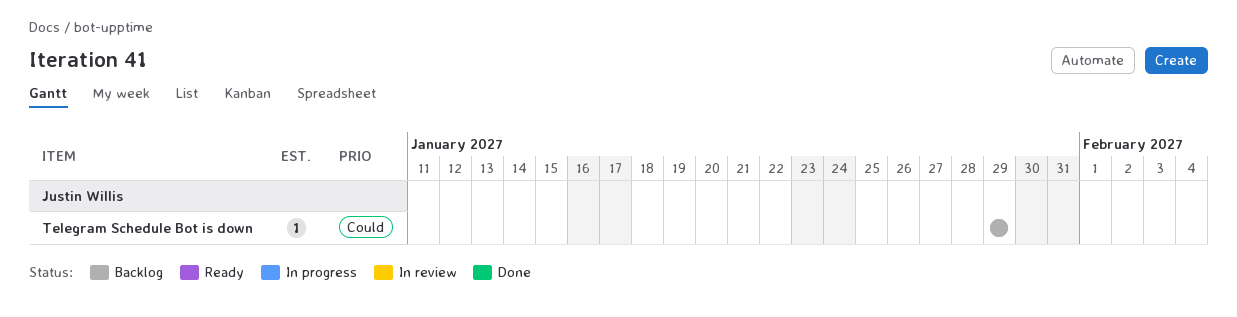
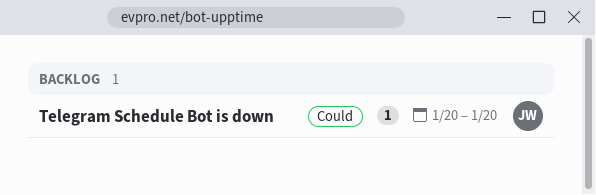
Telegram Schedule Bot is down, start: Jan 29 -> Jan 20
Telegram Schedule Bot is down, due: Jan 29 -> Jan 20

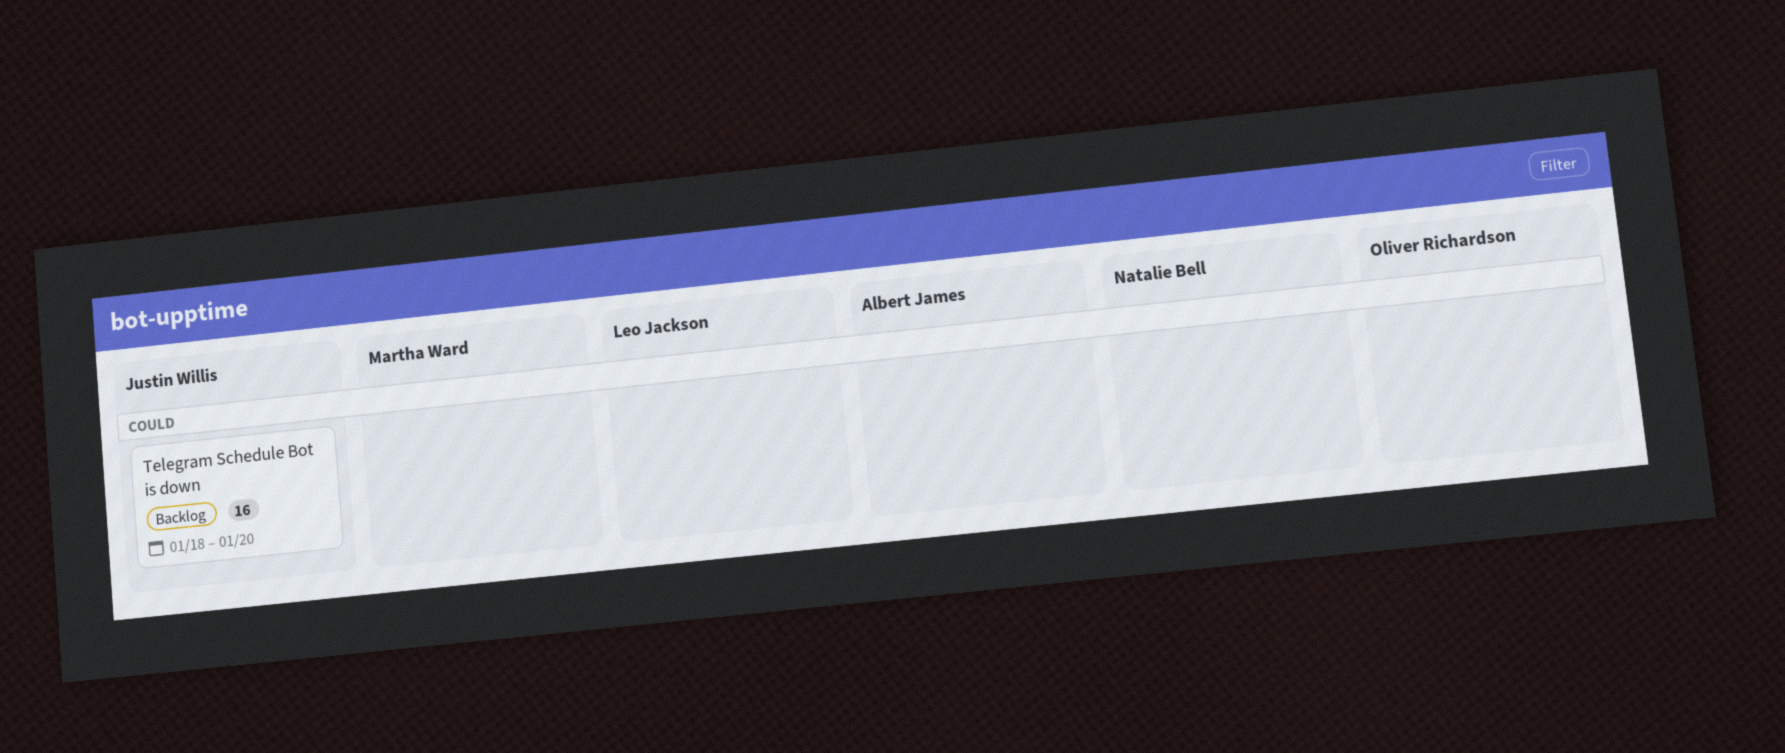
Telegram Schedule Bot is down, estimate: 1 -> 16
Telegram Schedule Bot is down, start: Jan 20 -> Jan 18

